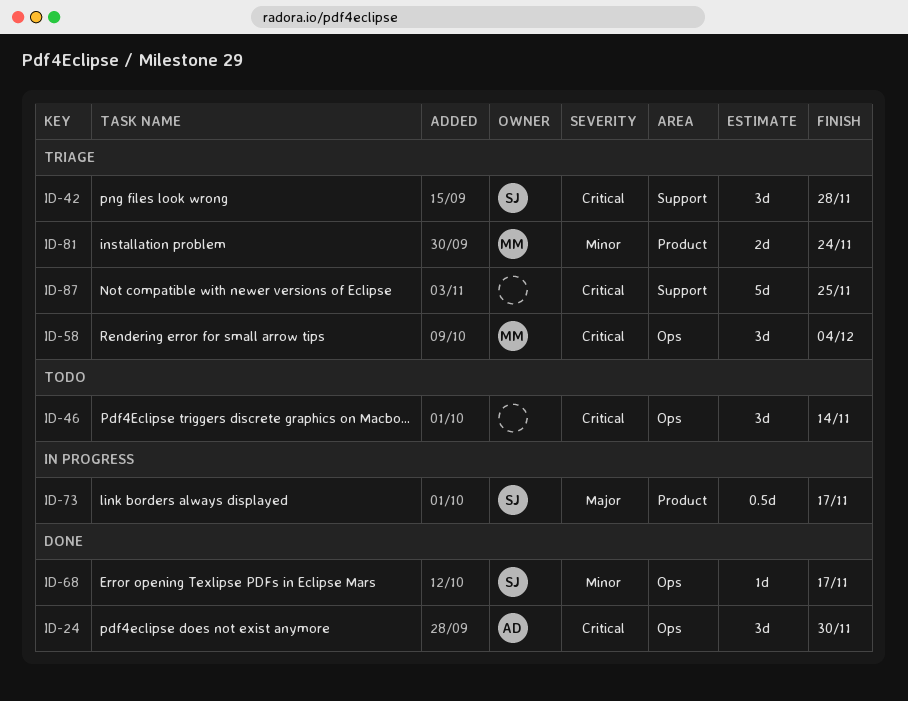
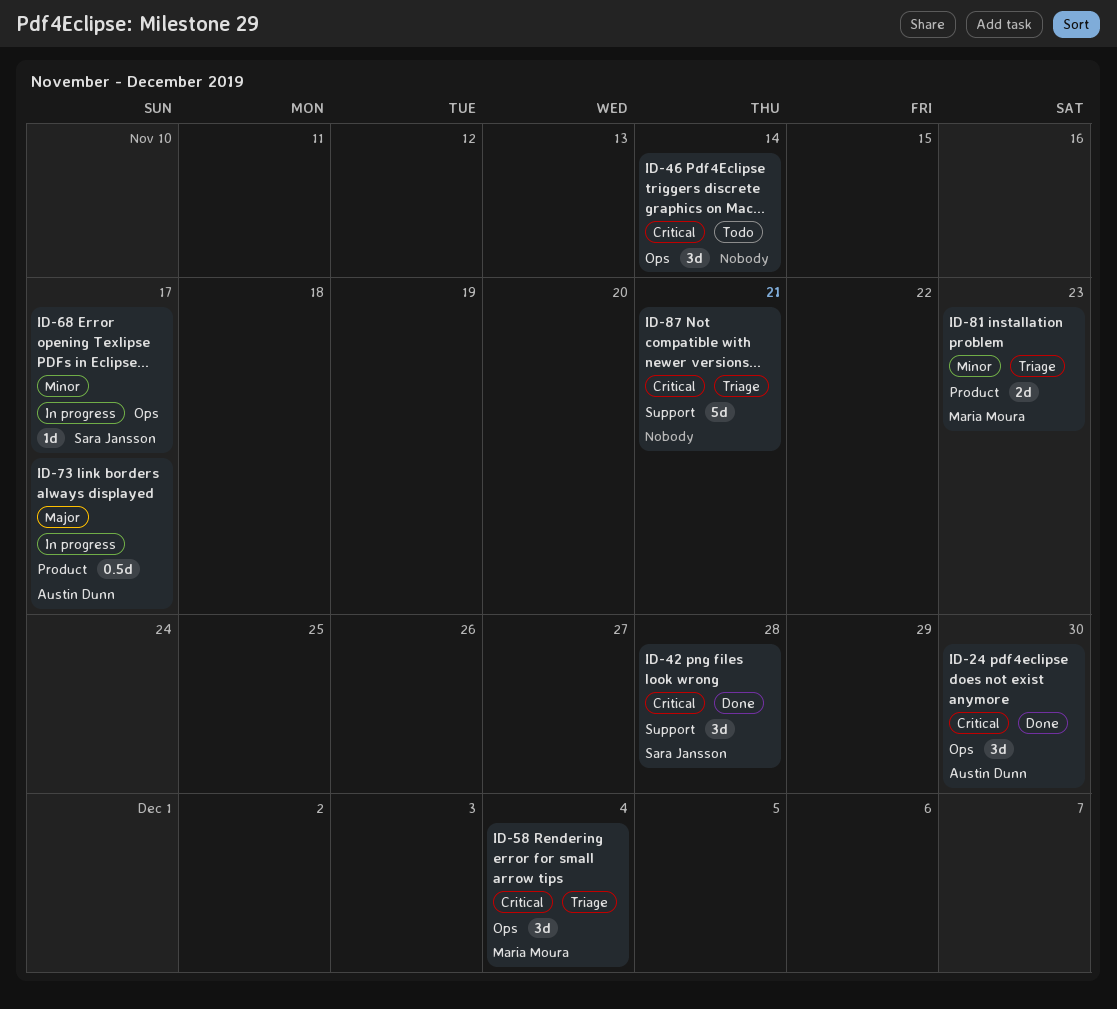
ID-42, status: Triage -> Done
ID-68, status: Done -> In progress
ID-73, owner: Sara Jansson -> Austin Dunn
ID-81, due: Nov 24 -> Nov 23
ID-87, due: Nov 25 -> Nov 21

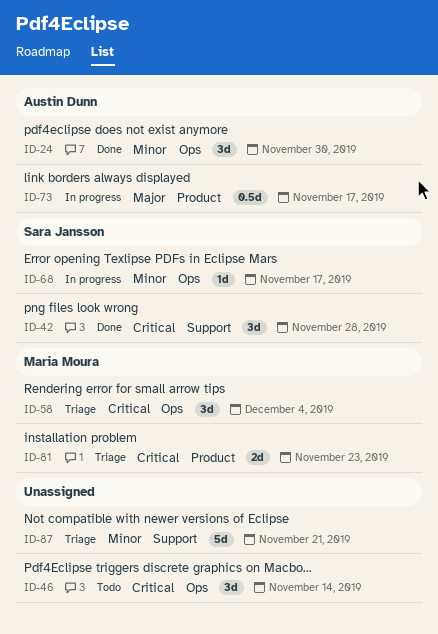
ID-24, priority: Critical -> Minor
ID-81, priority: Minor -> Critical
ID-87, priority: Critical -> Minor

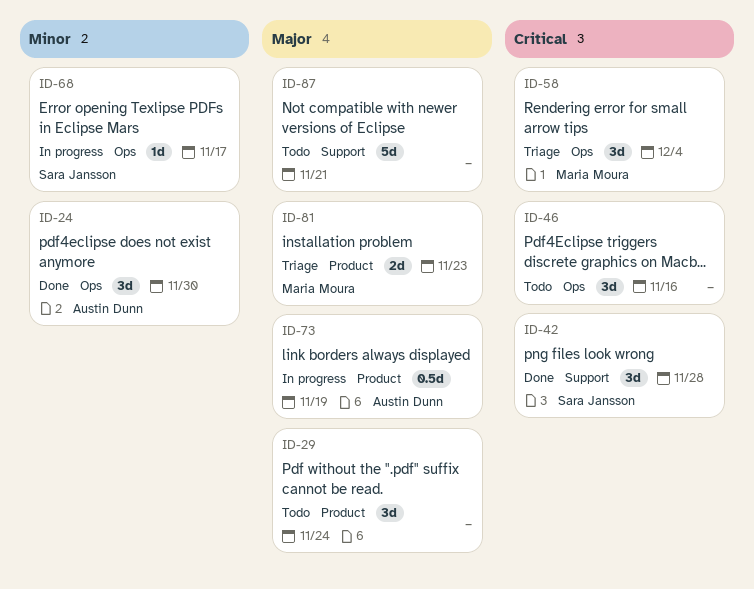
ID-29: none -> present
ID-46, due: Nov 14 -> Nov 16
ID-73, due: Nov 17 -> Nov 19
ID-81, priority: Critical -> Major
ID-87, status: Triage -> Todo
ID-87, priority: Minor -> Major

